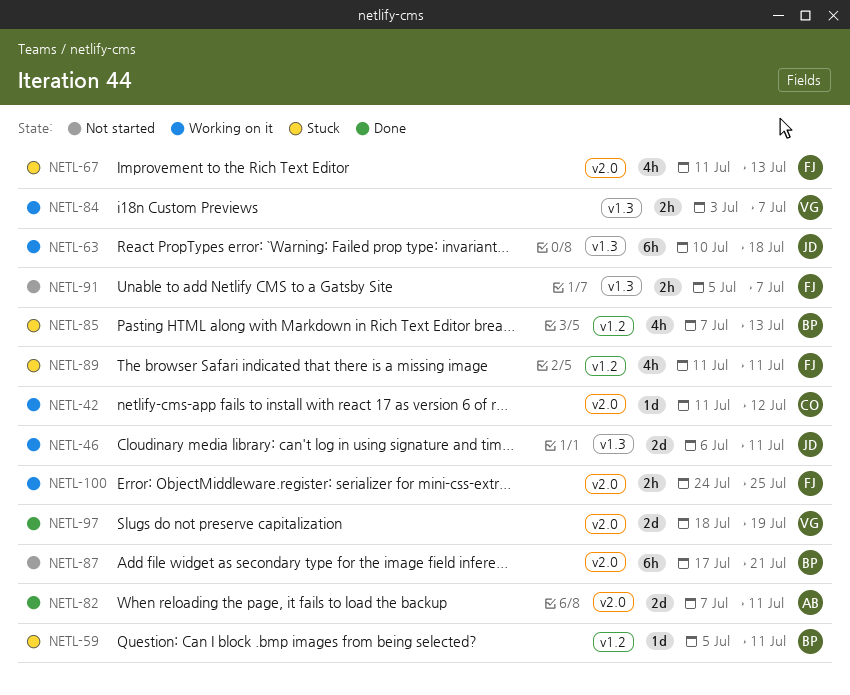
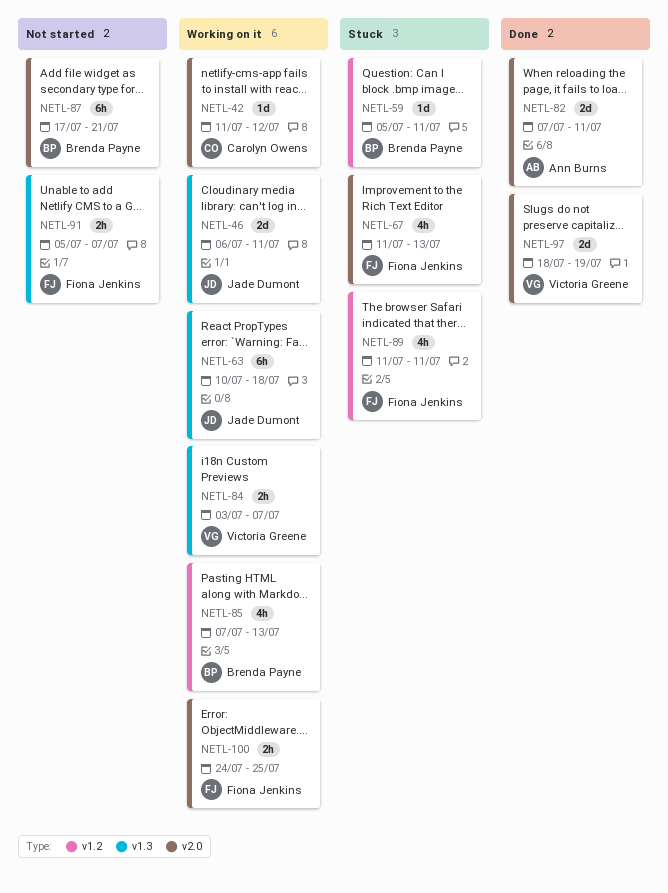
NETL-85, status: Stuck -> Working on it

